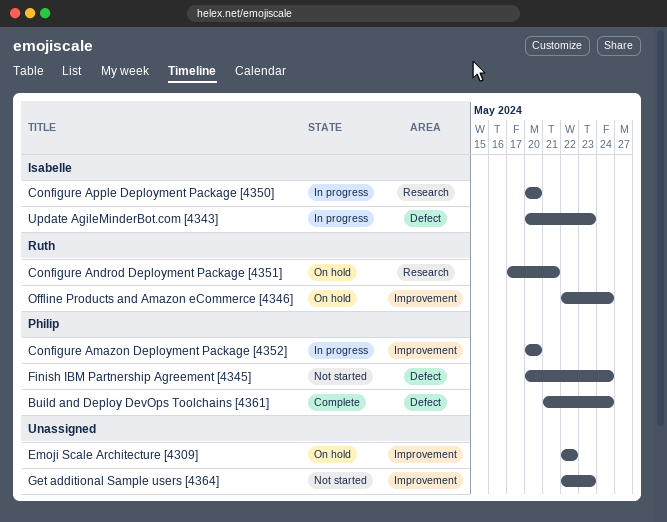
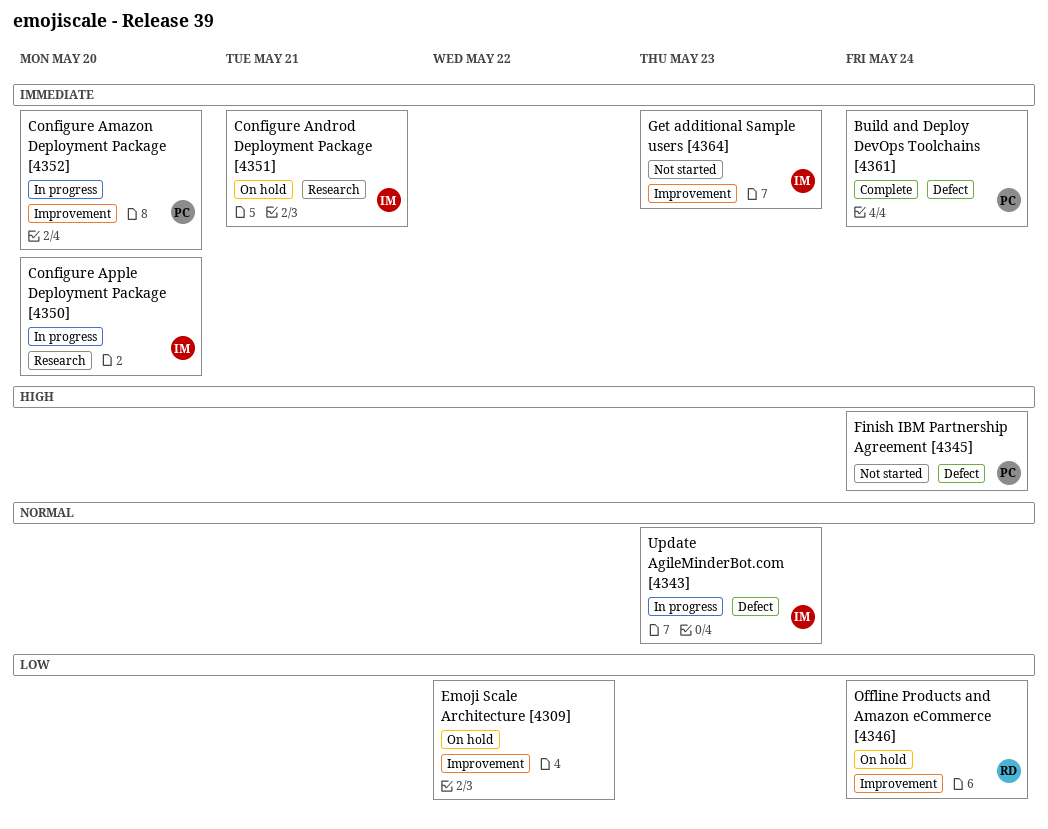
Configure Androd Deployment Package [4351], owner: Ruth -> Isabelle
Get additional Sample users [4364], owner: none -> Isabelle

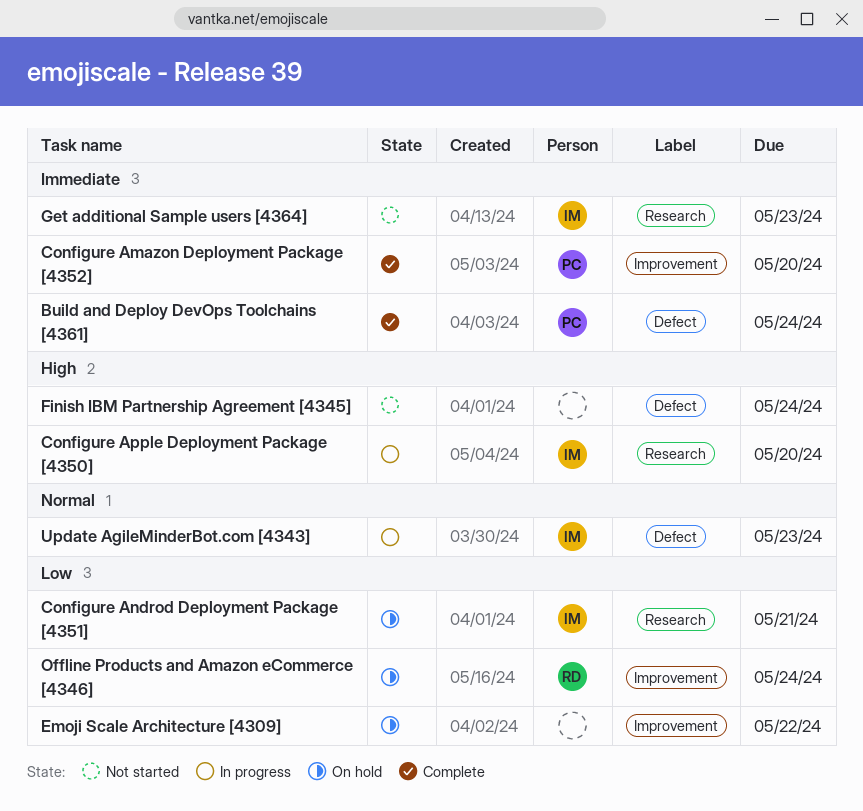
Configure Amazon Deployment Package [4352], status: In progress -> Complete
Configure Androd Deployment Package [4351], priority: Immediate -> Low
Configure Apple Deployment Package [4350], priority: Immediate -> High
Finish IBM Partnership Agreement [4345], owner: PC -> none
Get additional Sample users [4364], label: Improvement -> Research

